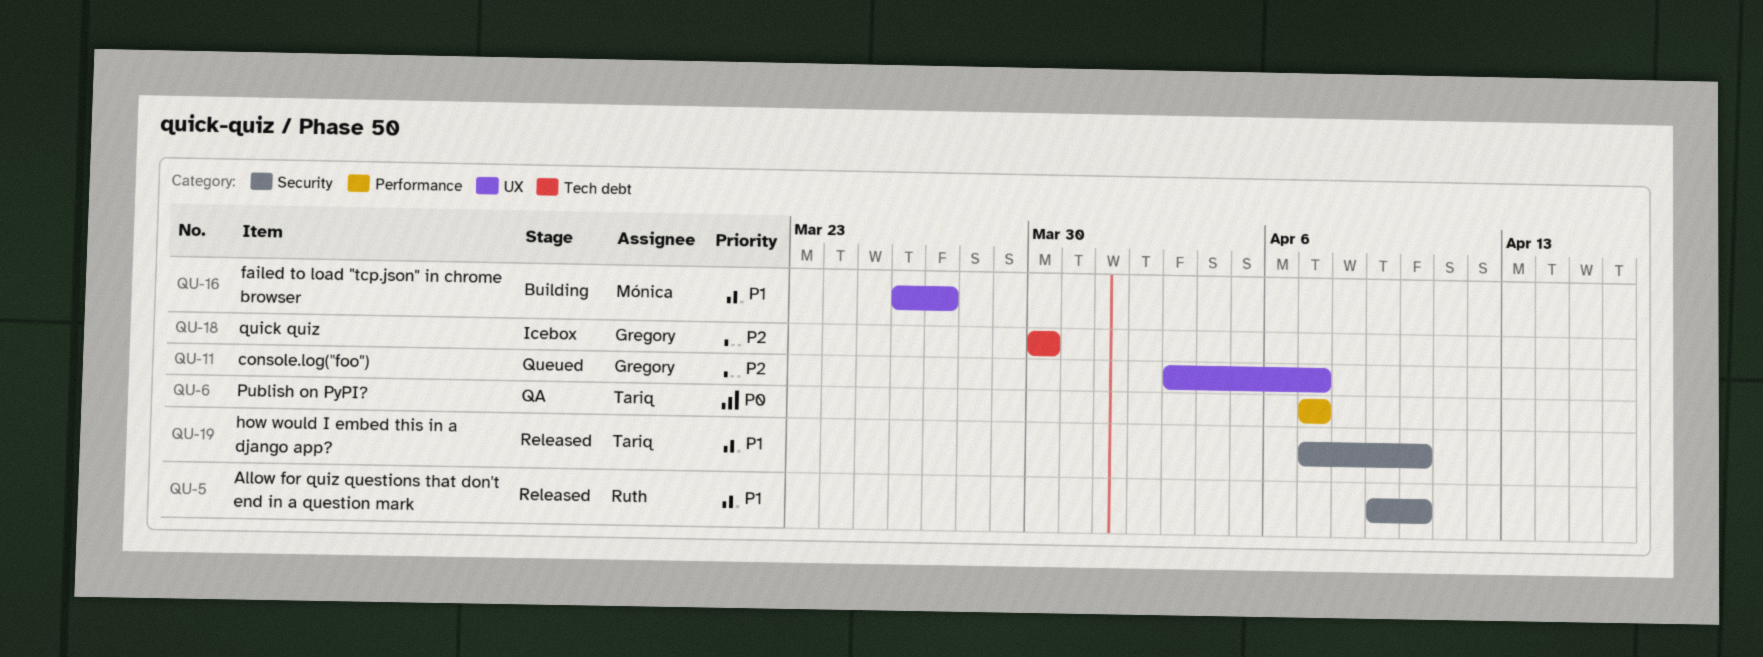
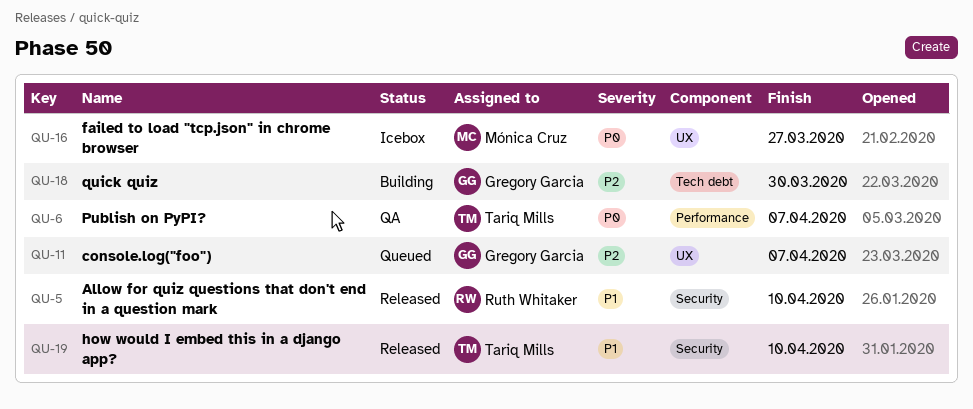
QU-16, status: Building -> Icebox
QU-16, priority: P1 -> P0
QU-18, status: Icebox -> Building

